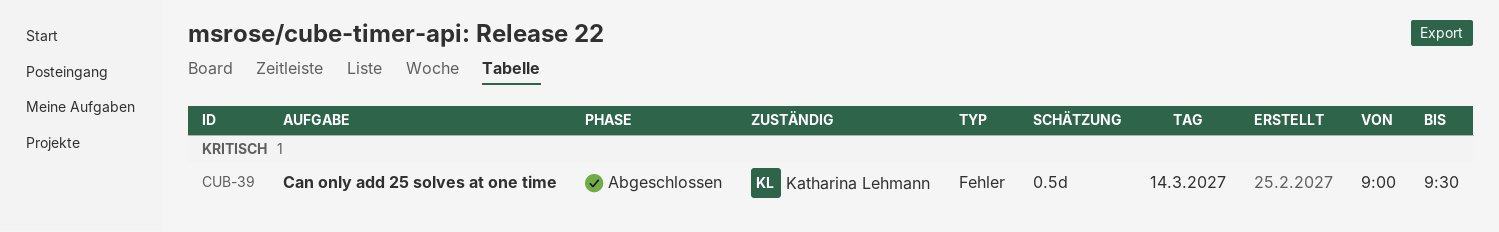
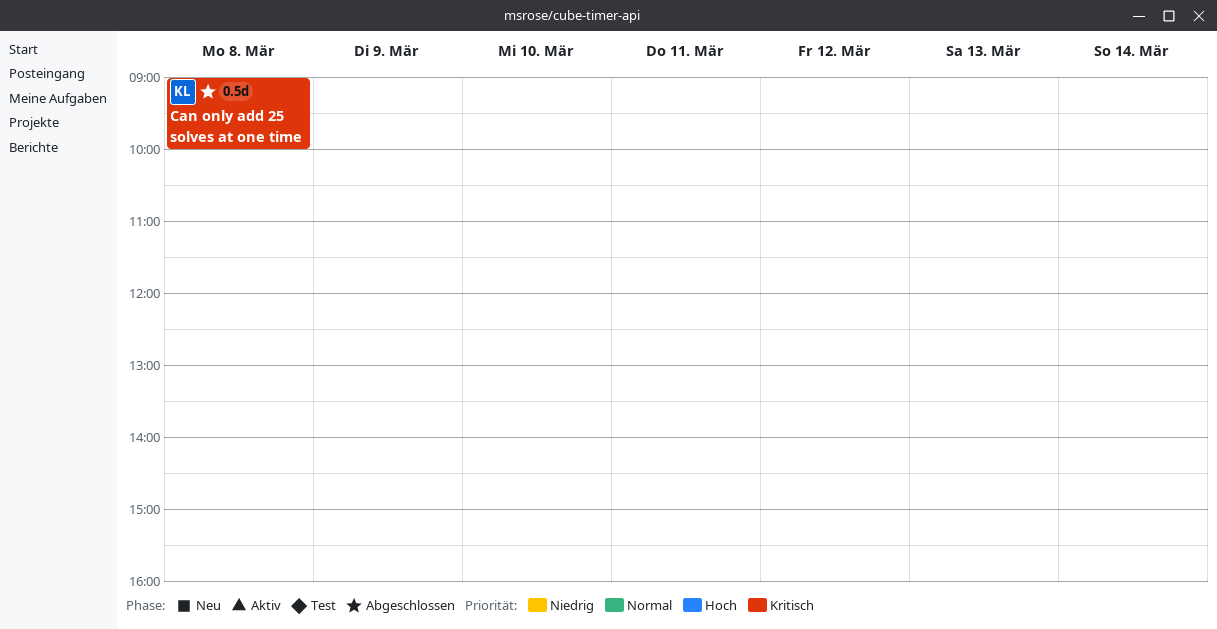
Can only add 25 solves at one time, day: Mar 14 -> Mar 8
Can only add 25 solves at one time, ends: 09:30 -> 10:00

